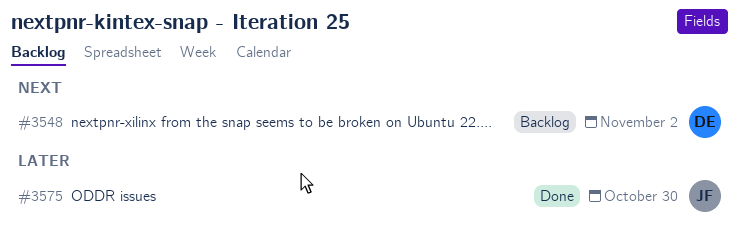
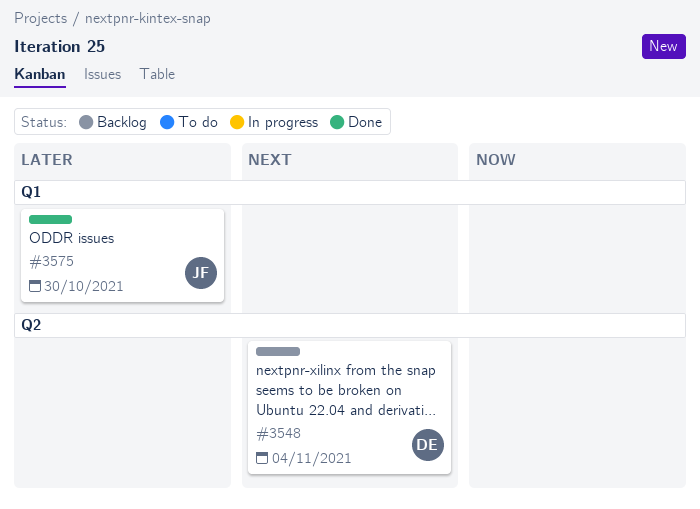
#3548, due: Nov 2 -> Nov 4

